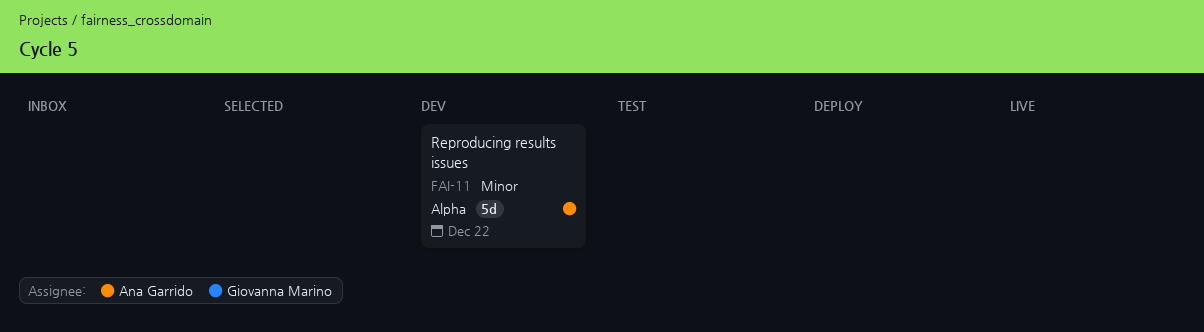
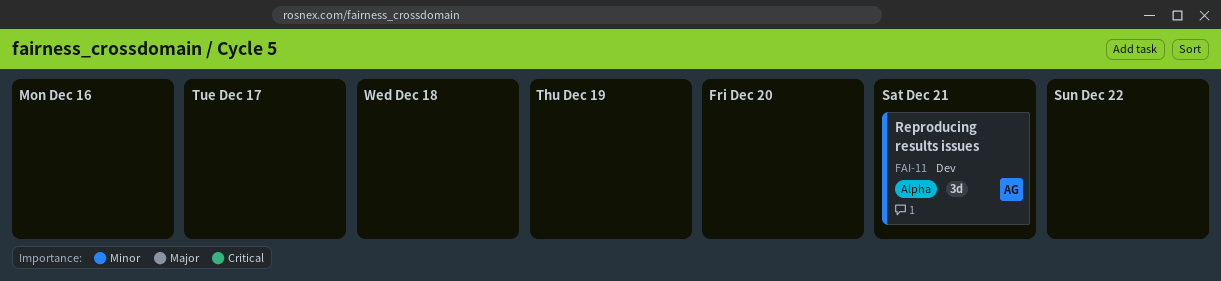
FAI-11, estimate: 5d -> 3d
FAI-11, due: Dec 22 -> Dec 21

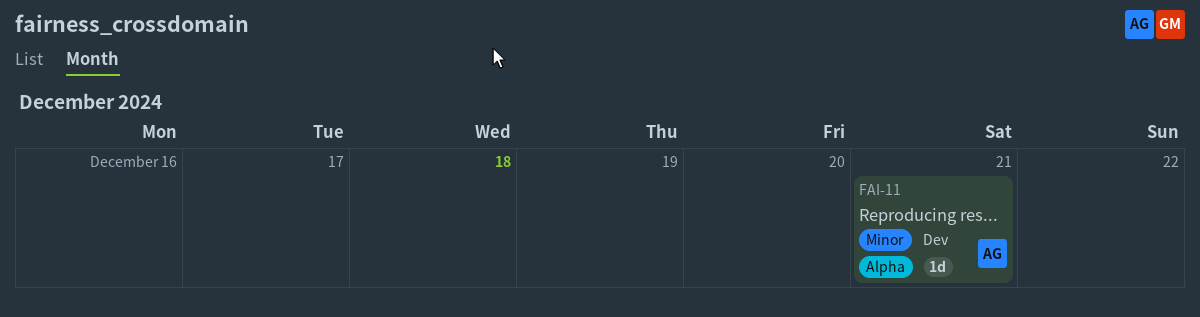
FAI-11, estimate: 3d -> 1d

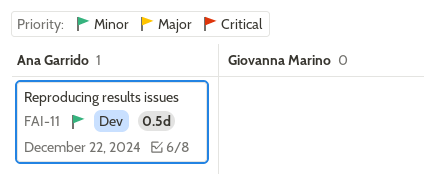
FAI-11, estimate: 1d -> 0.5d
FAI-11, due: Dec 21 -> Dec 22

